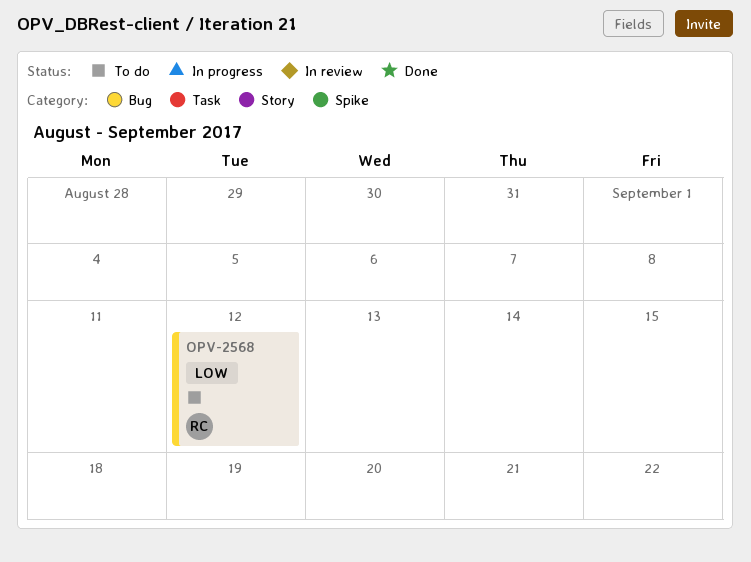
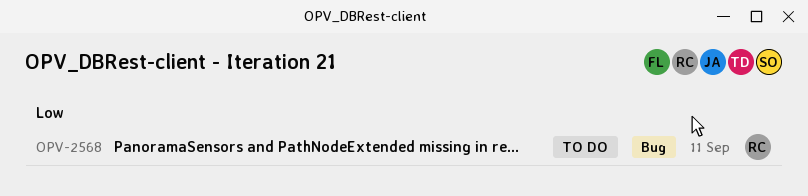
OPV-2568, due: Sep 12 -> Sep 11

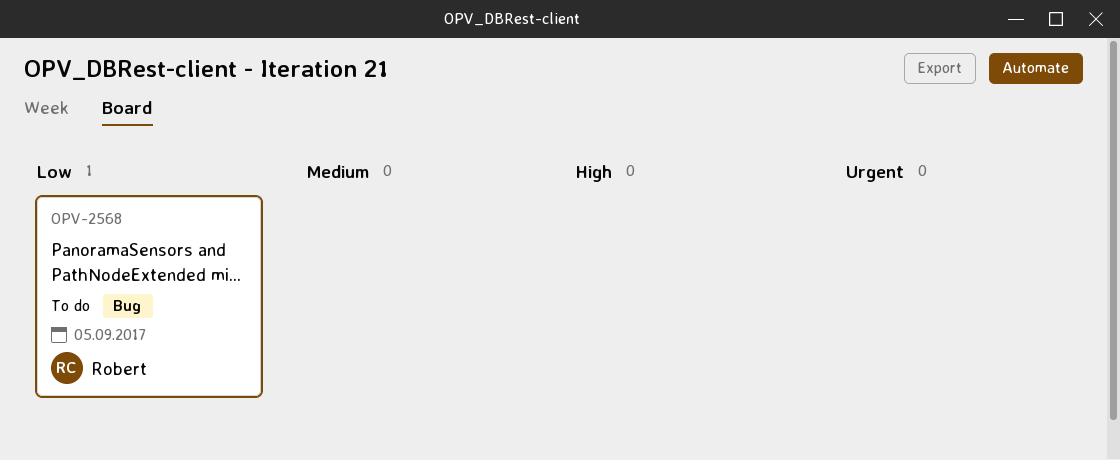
OPV-2568, due: Sep 11 -> Sep 5

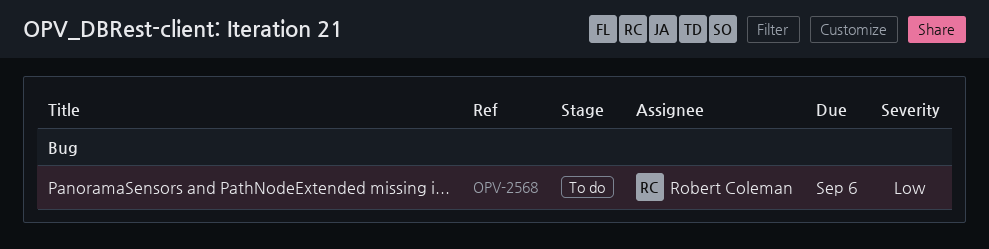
OPV-2568, due: Sep 5 -> Sep 6

